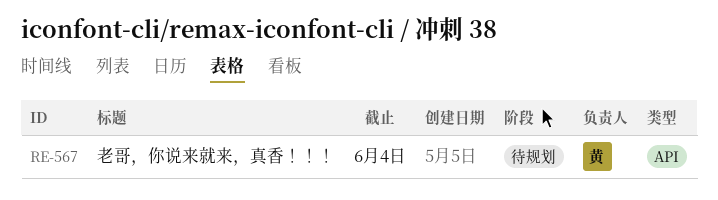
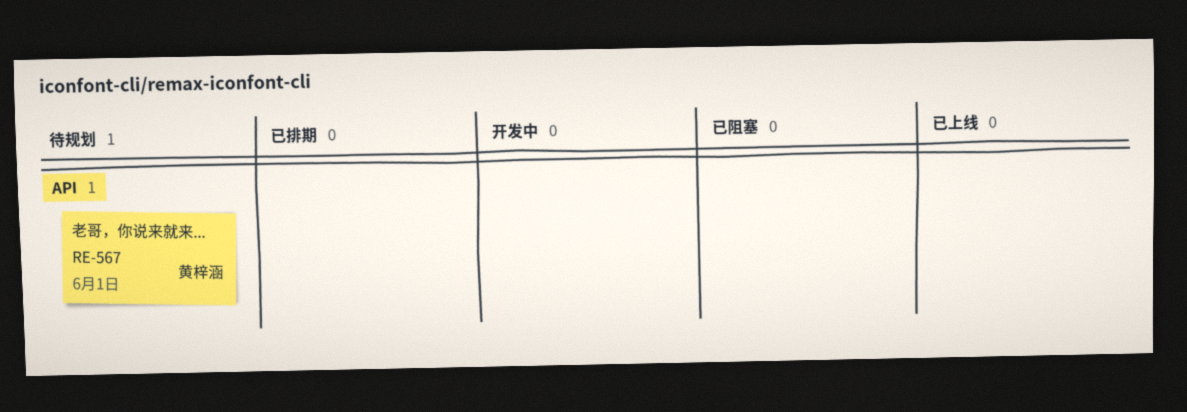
RE-567, due: Jun 4 -> Jun 1

